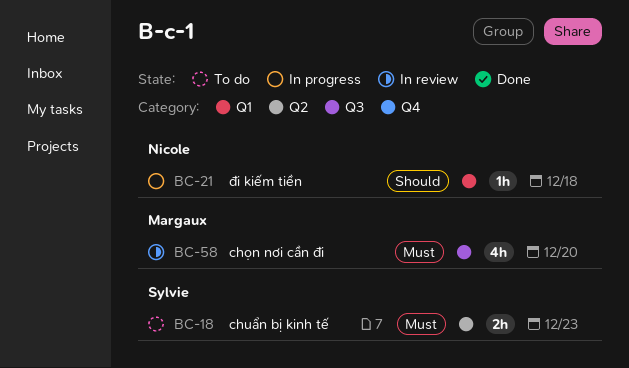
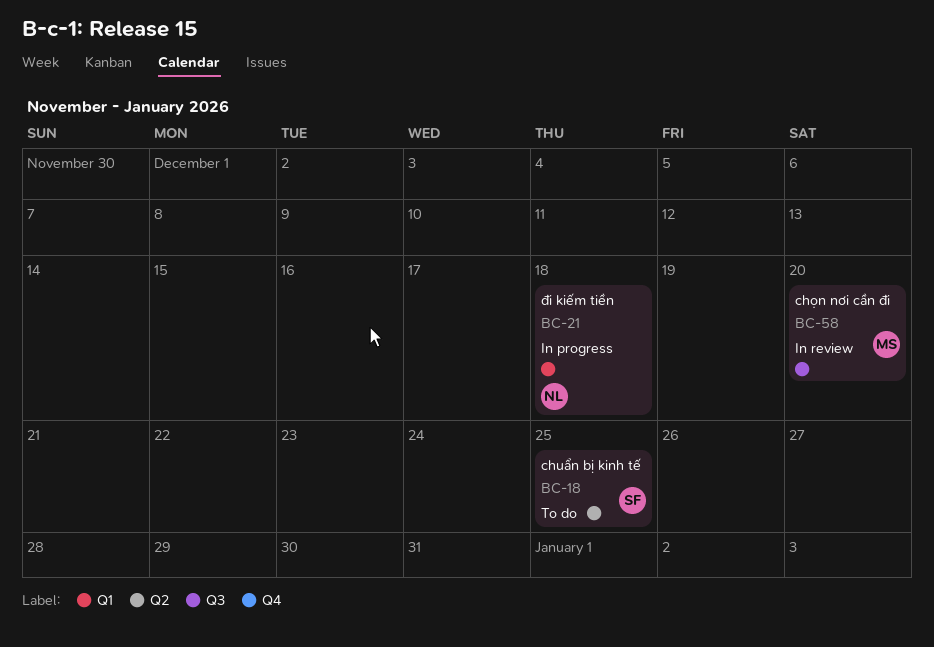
BC-18, due: Dec 23 -> Dec 25

